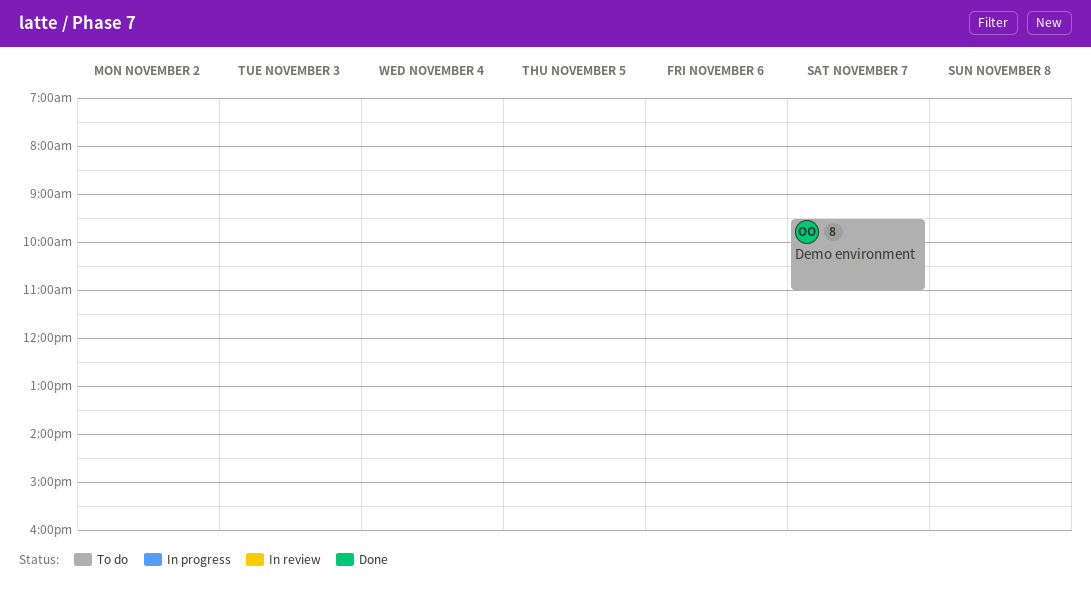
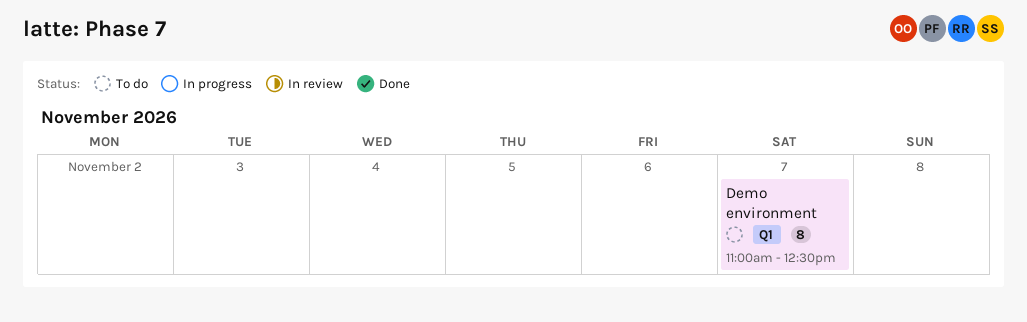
Demo environment, begins: 09:30 -> 11:00
Demo environment, ends: 11:00 -> 12:30

